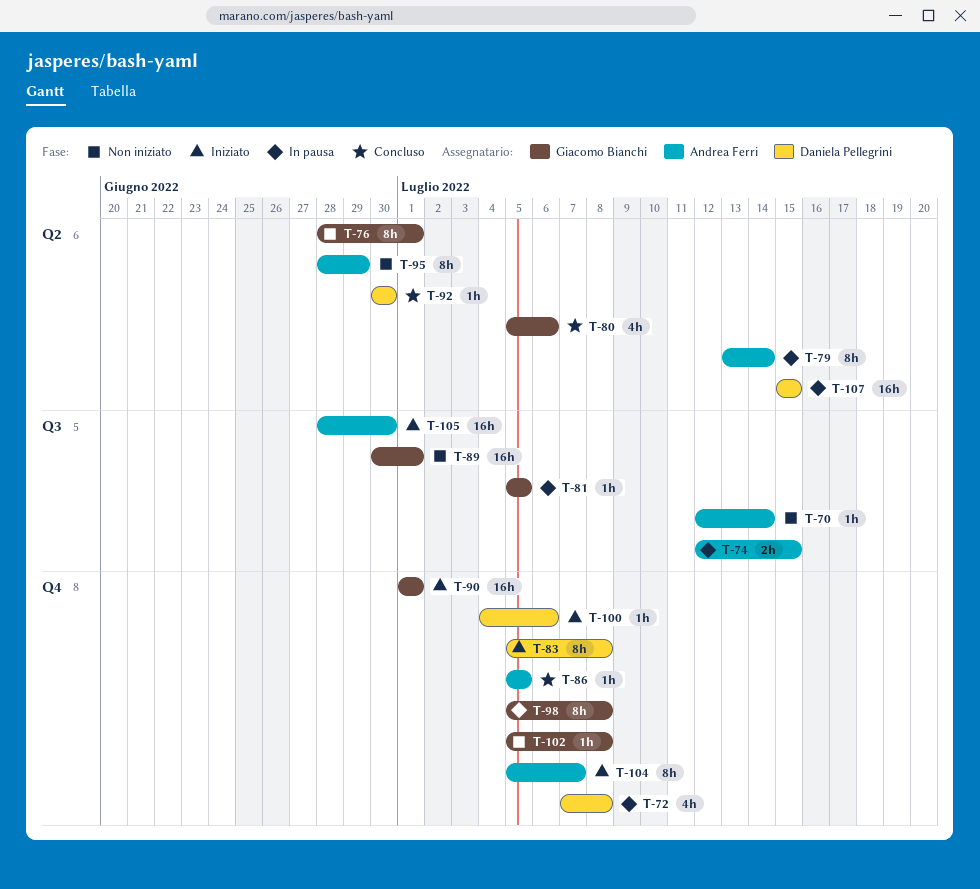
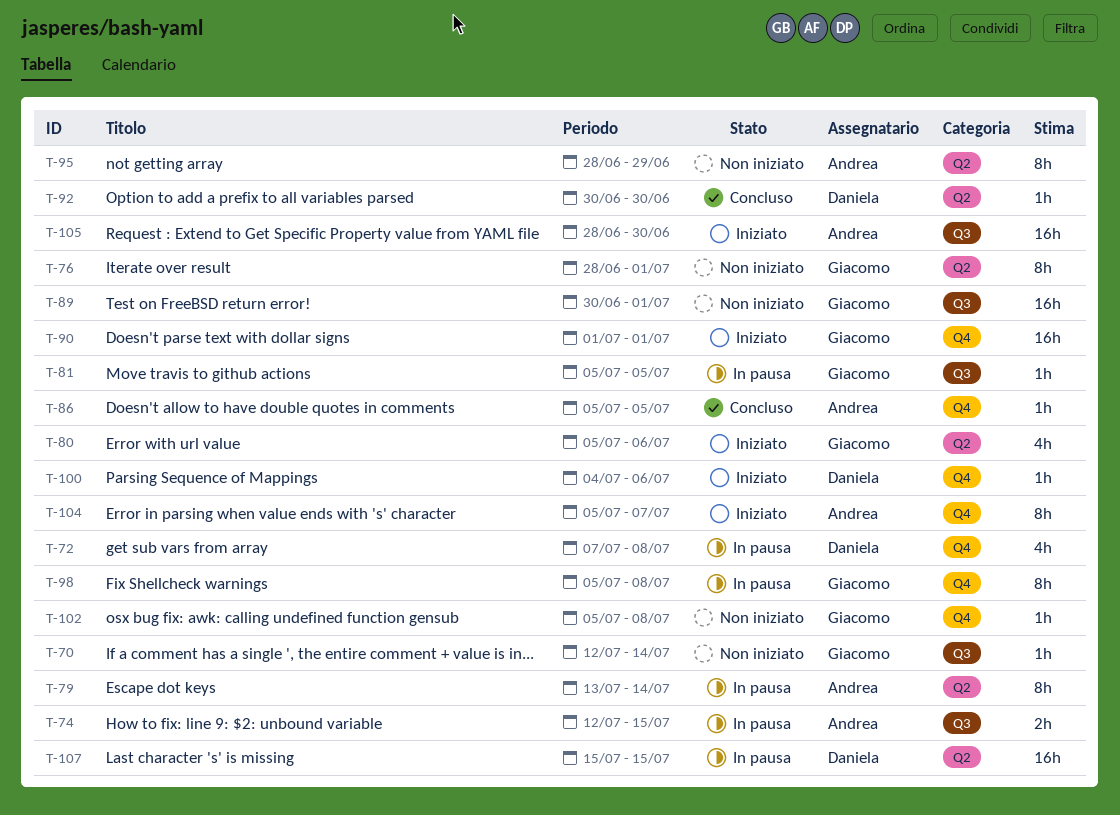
T-70, owner: Andrea Ferri -> Giacomo Bianchi
T-80, status: Concluso -> Iniziato
T-83: present -> none

